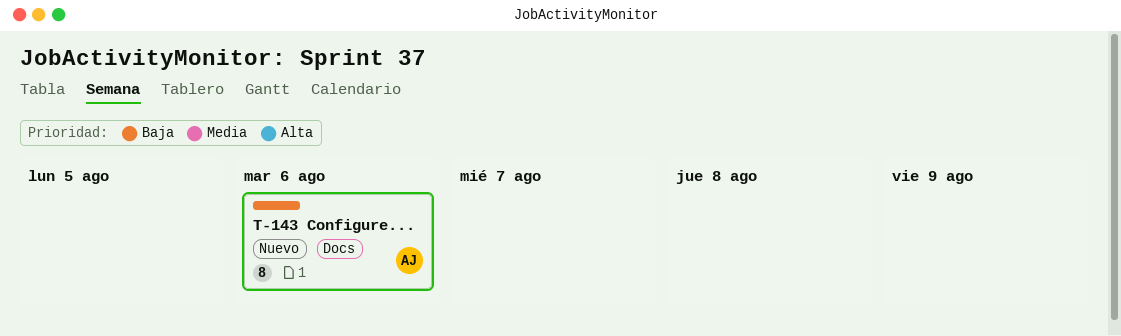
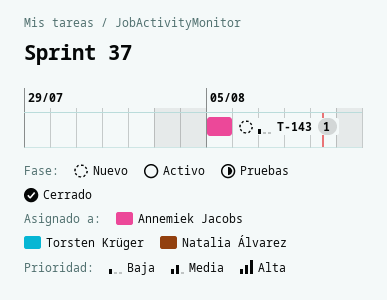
T-143, estimate: 8 -> 1
T-143, due: Aug 6 -> Aug 5

